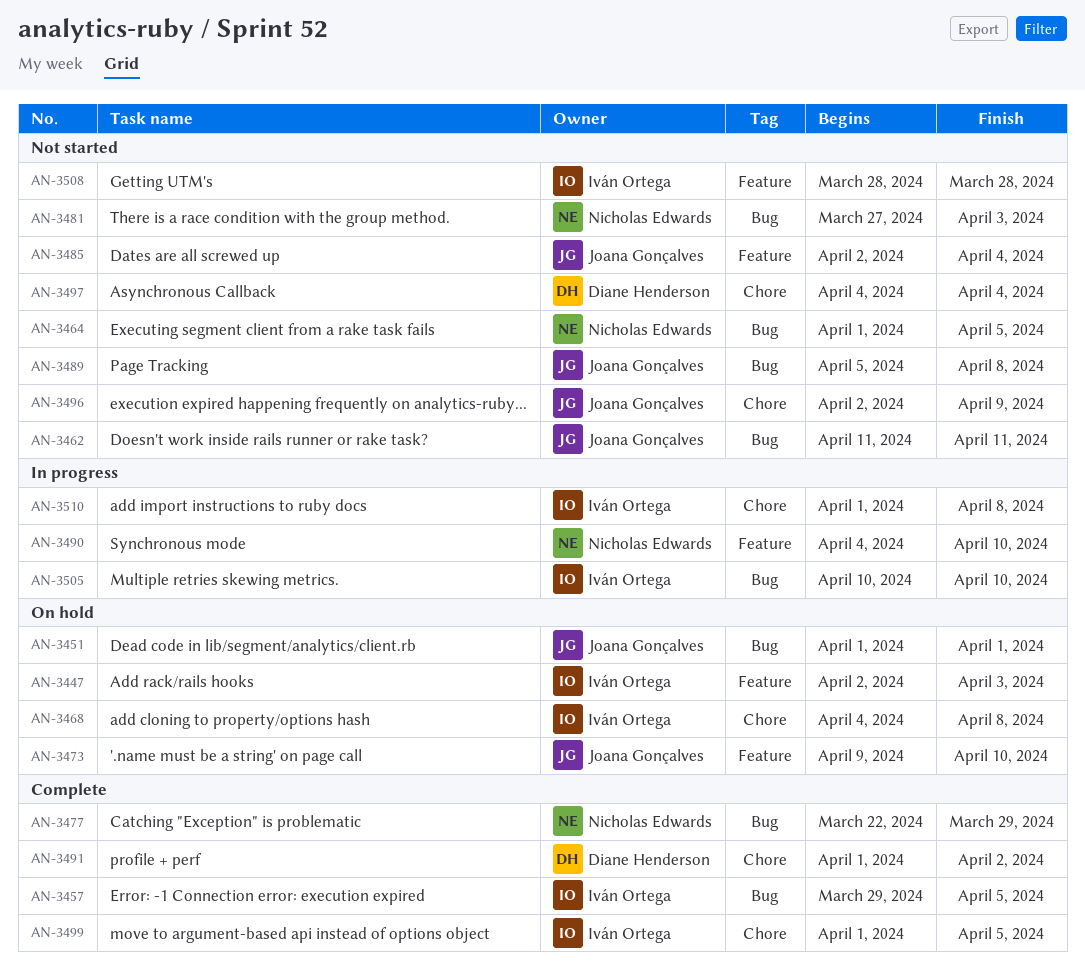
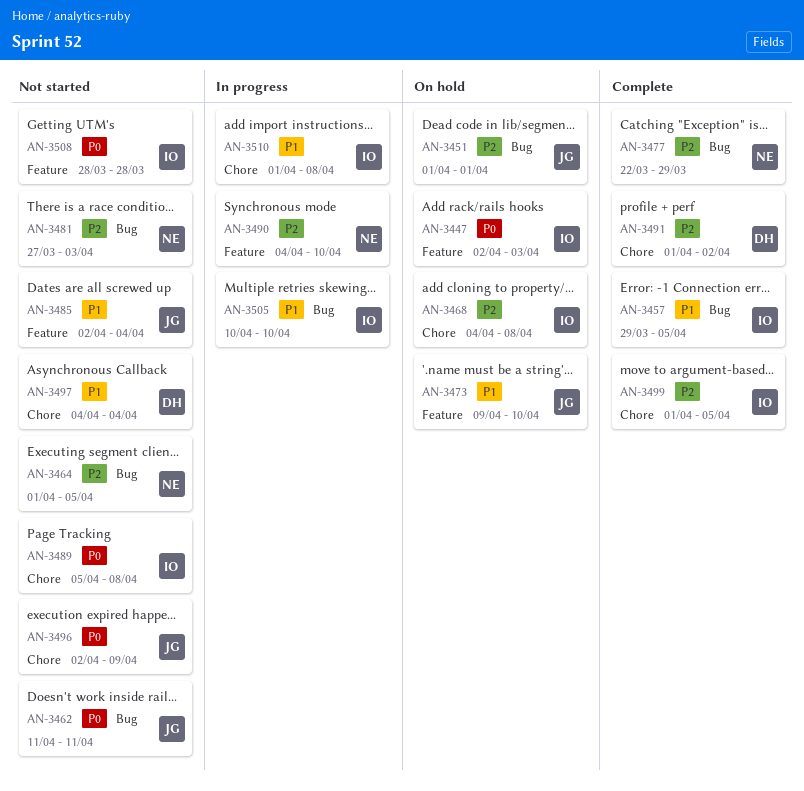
AN-3489, owner: Joana Gonçalves -> Iván Ortega
AN-3489, label: Bug -> Chore

